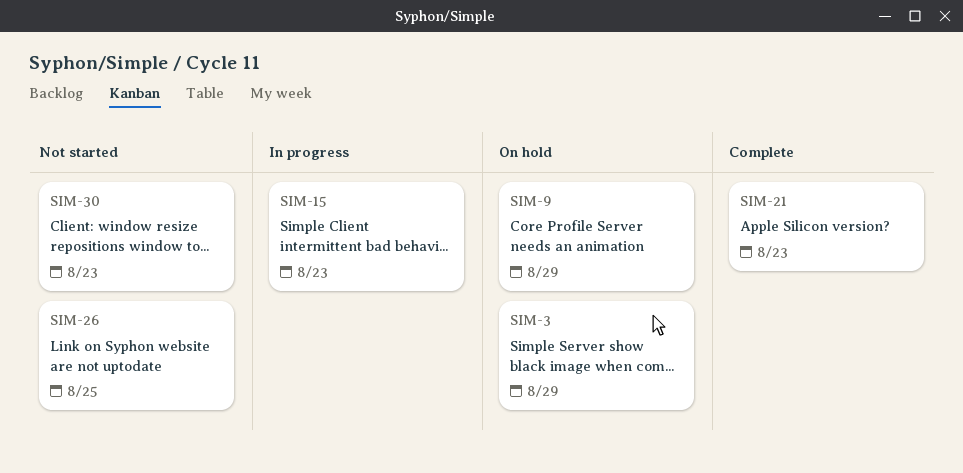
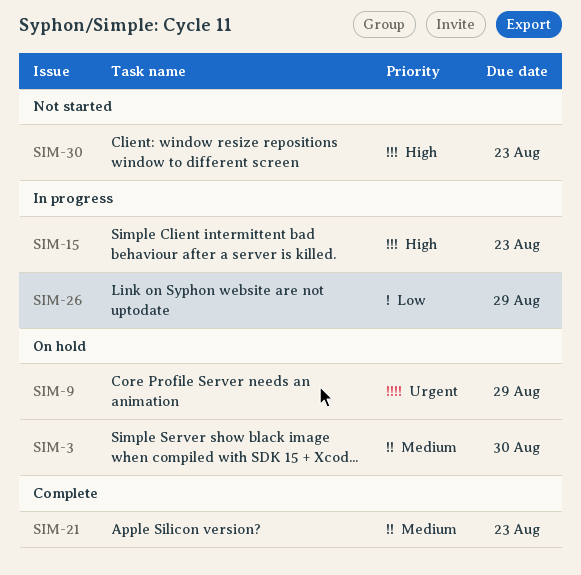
SIM-3, due: Aug 29 -> Aug 30
SIM-26, status: Not started -> In progress
SIM-26, due: Aug 25 -> Aug 29

